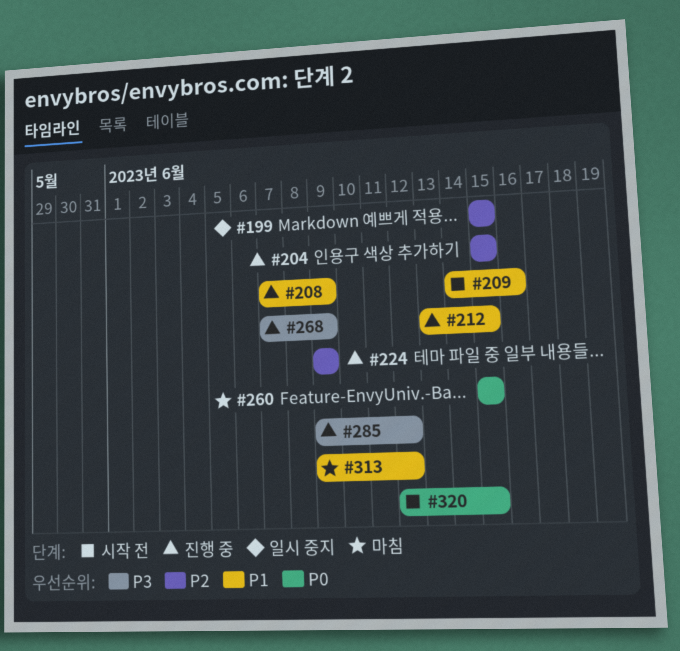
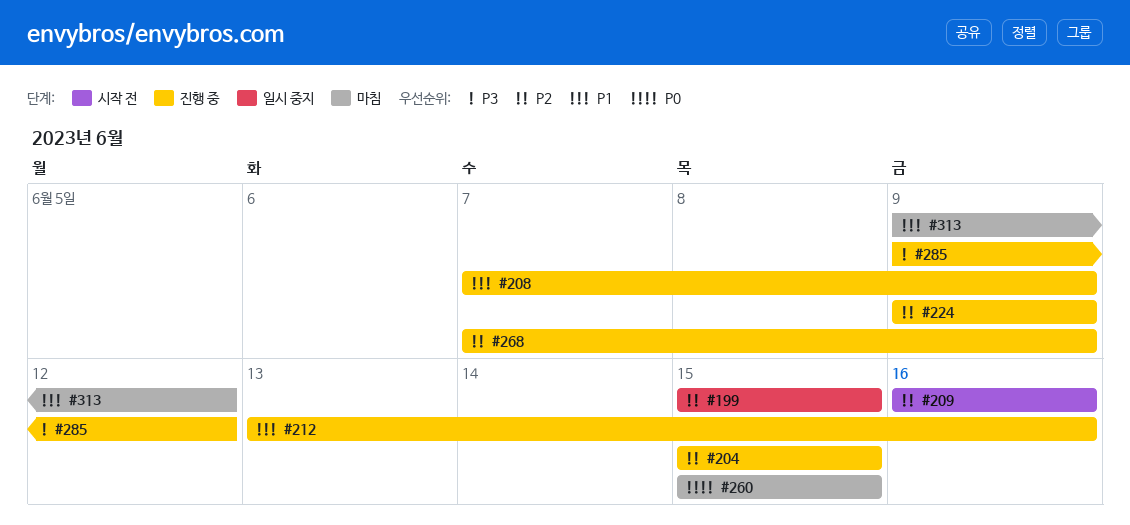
#209, priority: P1 -> P2
#209, start: Jun 14 -> Jun 16
#212, due: Jun 15 -> Jun 16
#268, priority: P3 -> P2
#320: present -> none

